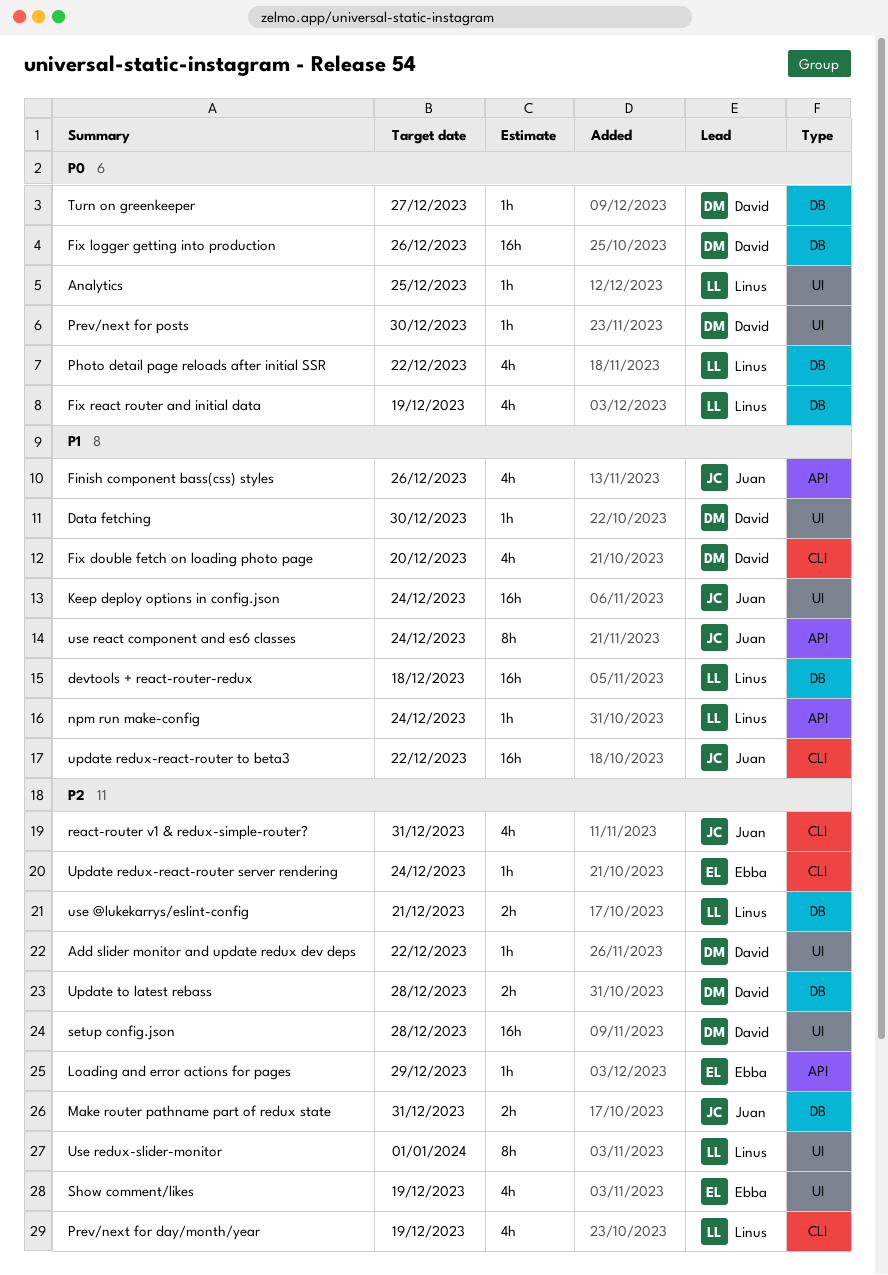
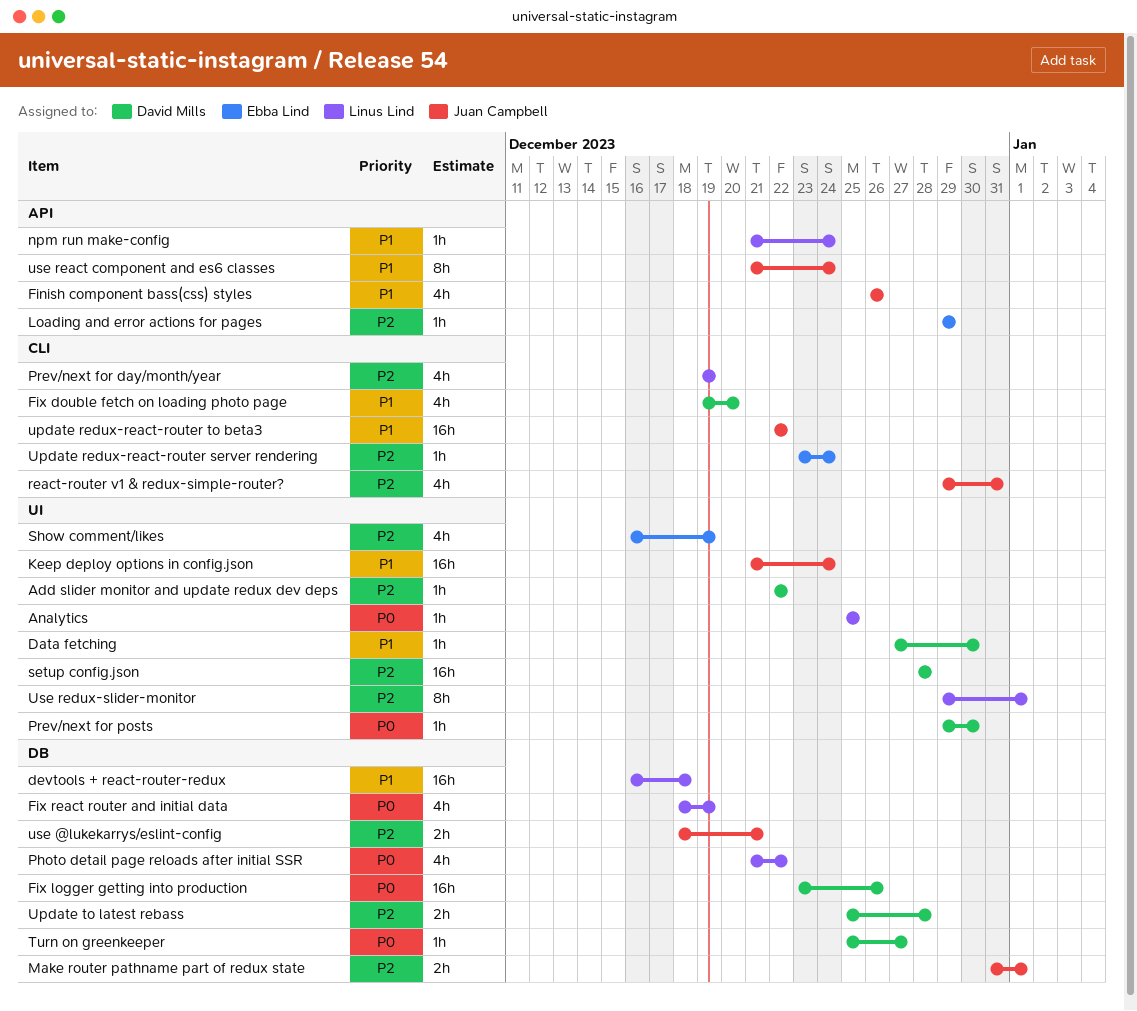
Make router pathname part of redux state, due: Dec 31 -> Jan 1
use @lukekarrys/eslint-config, owner: Linus Lind -> Juan Campbell

